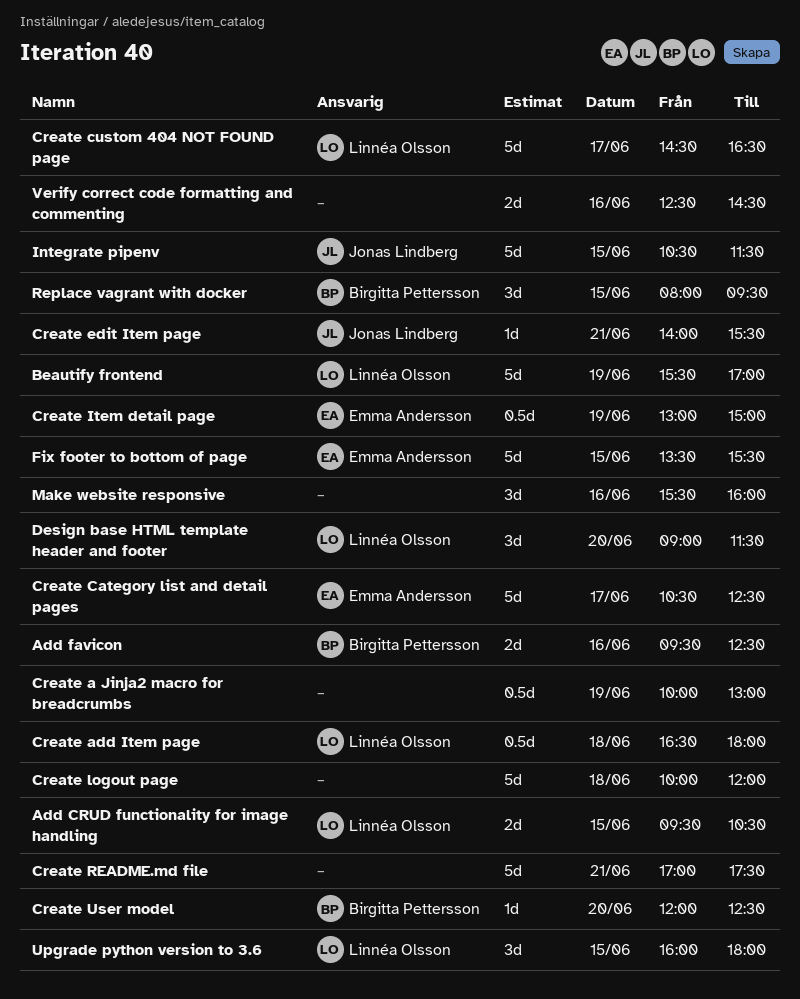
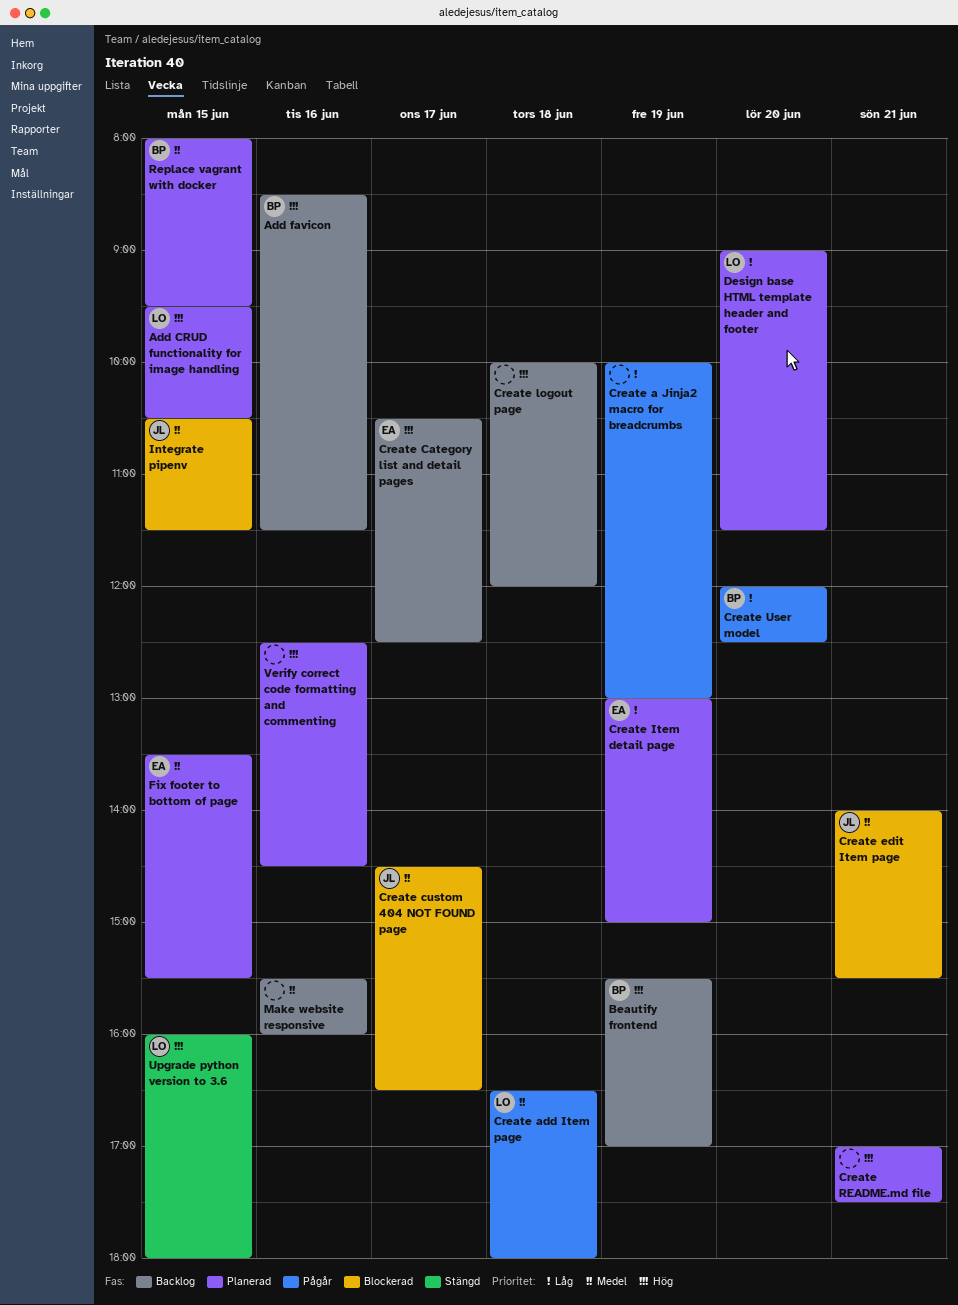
Add favicon, begins: 09:30 -> 08:30
Add favicon, ends: 12:30 -> 11:30
Beautify frontend, owner: Linnéa Olsson -> Birgitta Pettersson
Create custom 404 NOT FOUND page, owner: Linnéa Olsson -> Jonas Lindberg

